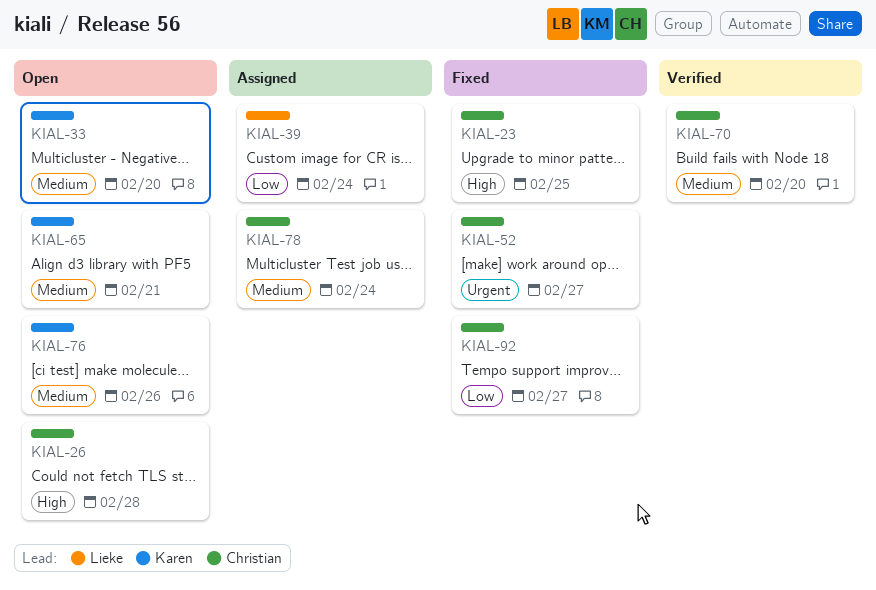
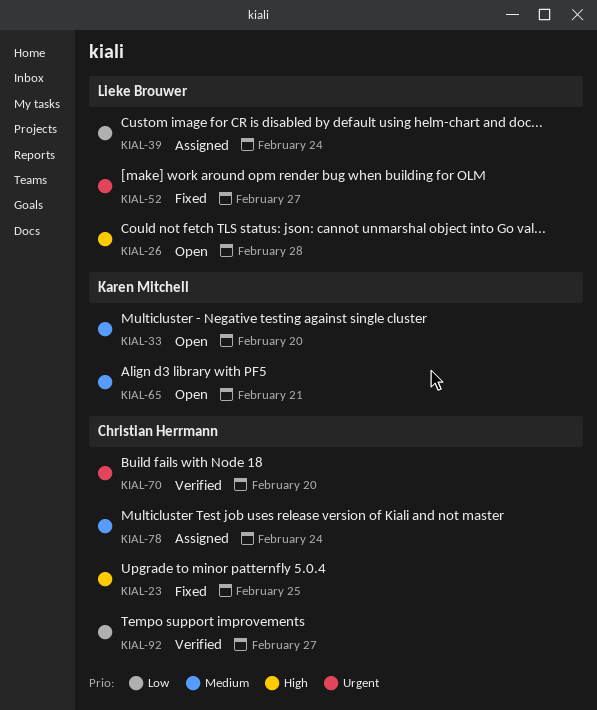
KIAL-26, owner: Christian Herrmann -> Lieke Brouwer
KIAL-52, owner: Christian Herrmann -> Lieke Brouwer
KIAL-70, priority: Medium -> Urgent
KIAL-76: present -> none
KIAL-92, status: Fixed -> Verified

